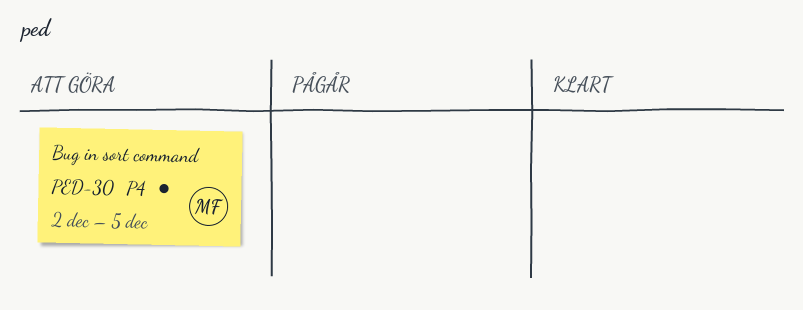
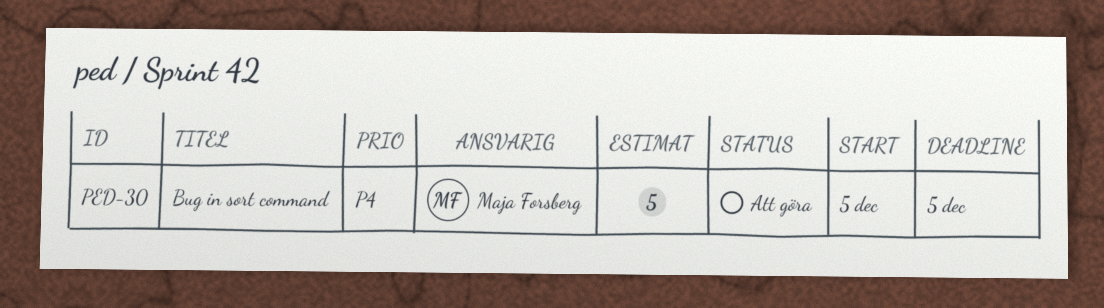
PED-30, estimate: 1 -> 5
PED-30, start: Dec 2 -> Dec 5

